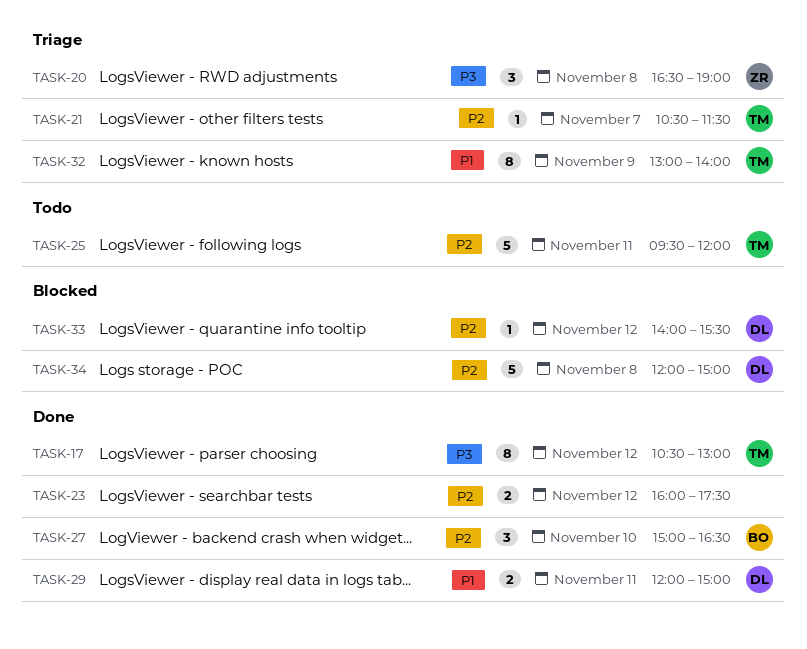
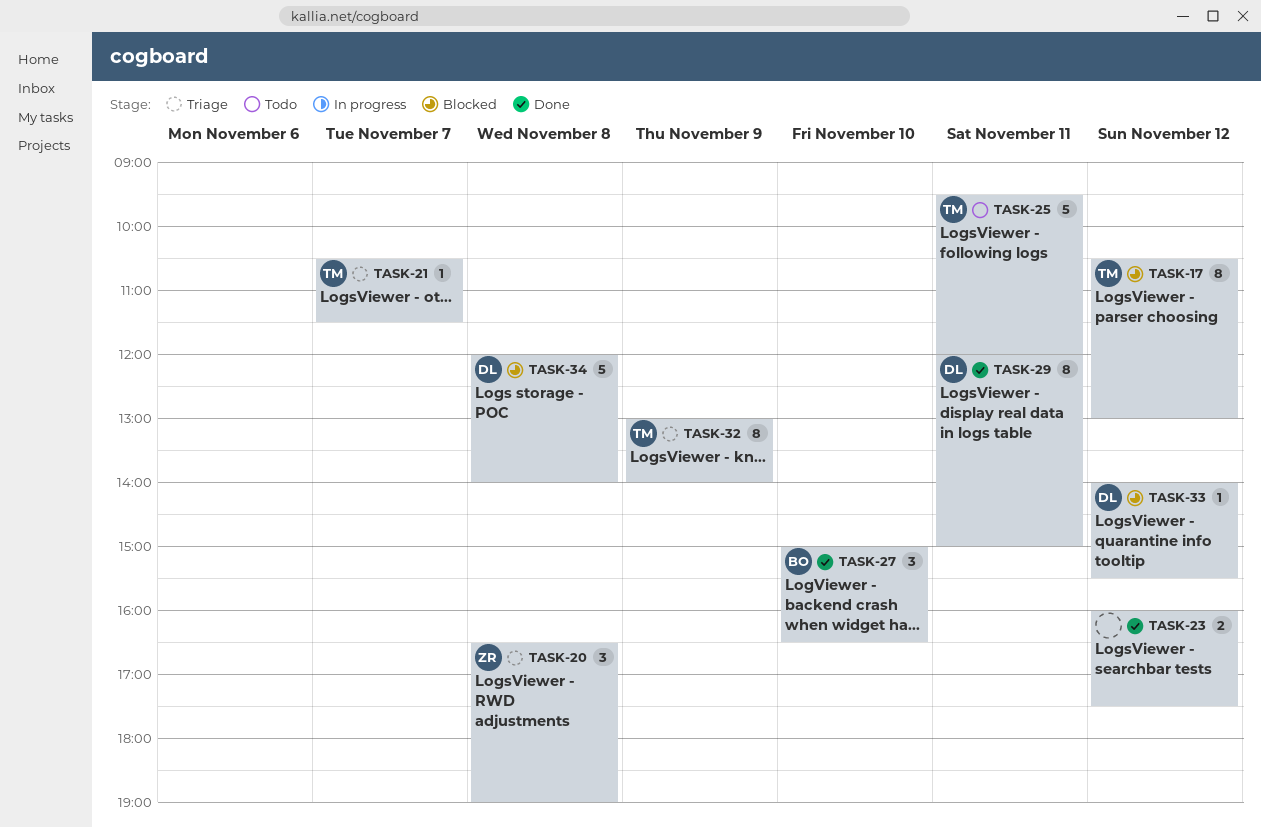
TASK-17, status: Done -> Blocked
TASK-29, estimate: 2 -> 8
TASK-34, ends: 15:00 -> 14:00

